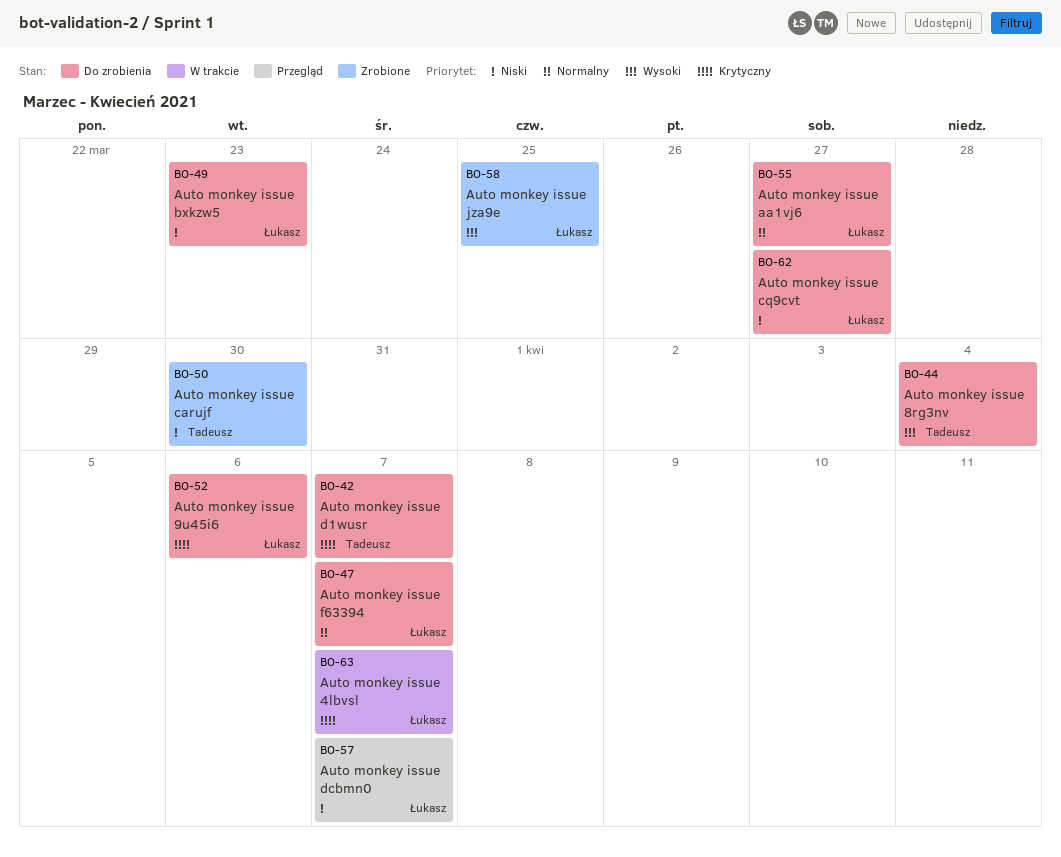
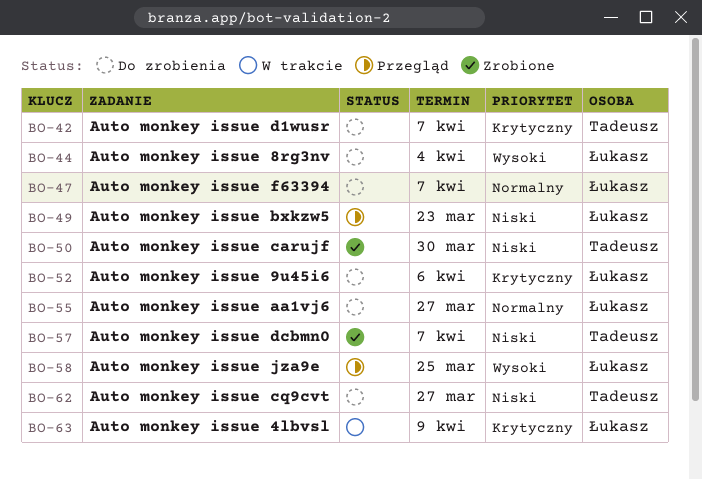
BO-44, owner: Tadeusz -> Łukasz
BO-49, status: Do zrobienia -> Przegląd
BO-57, status: Przegląd -> Zrobione
BO-57, owner: Łukasz -> Tadeusz
BO-58, status: Zrobione -> Przegląd
BO-62, owner: Łukasz -> Tadeusz
BO-63, due: Apr 7 -> Apr 9

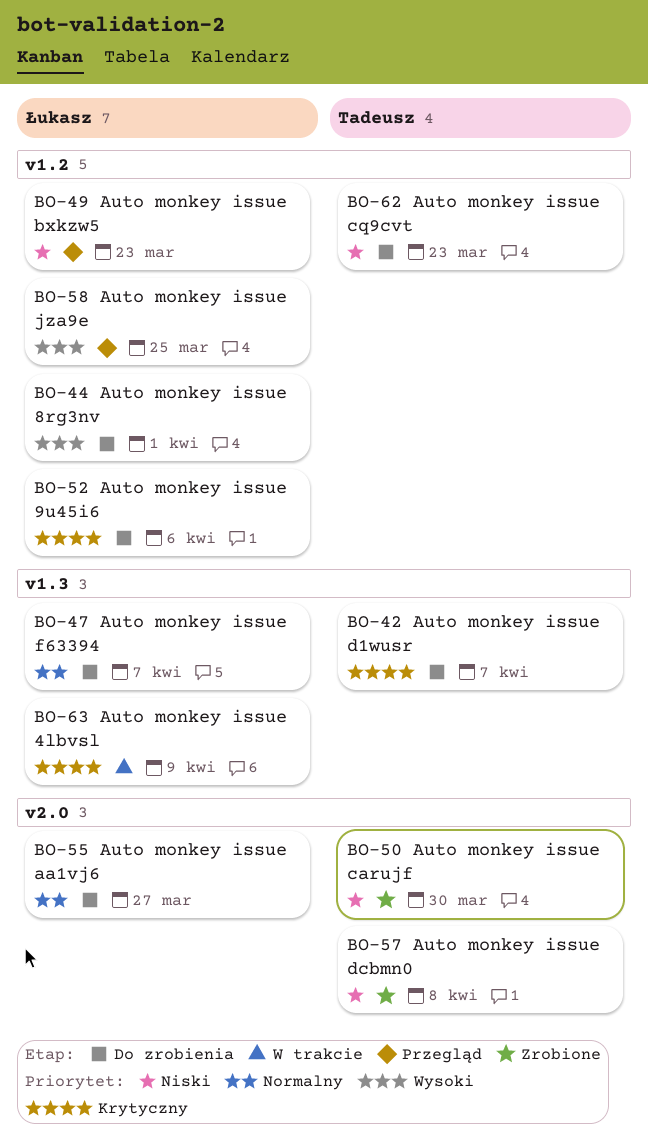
BO-44, due: Apr 4 -> Apr 1
BO-57, due: Apr 7 -> Apr 8
BO-62, due: Mar 27 -> Mar 23

